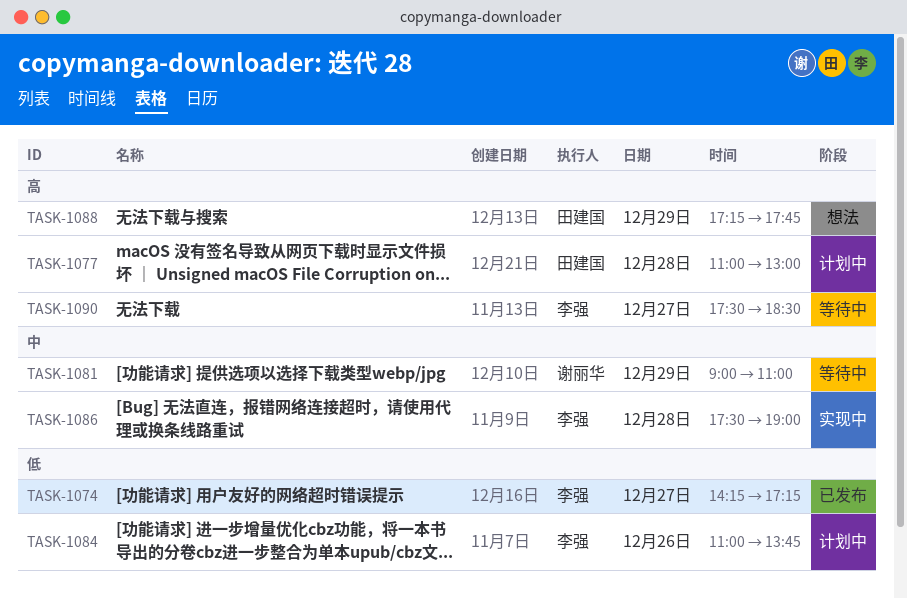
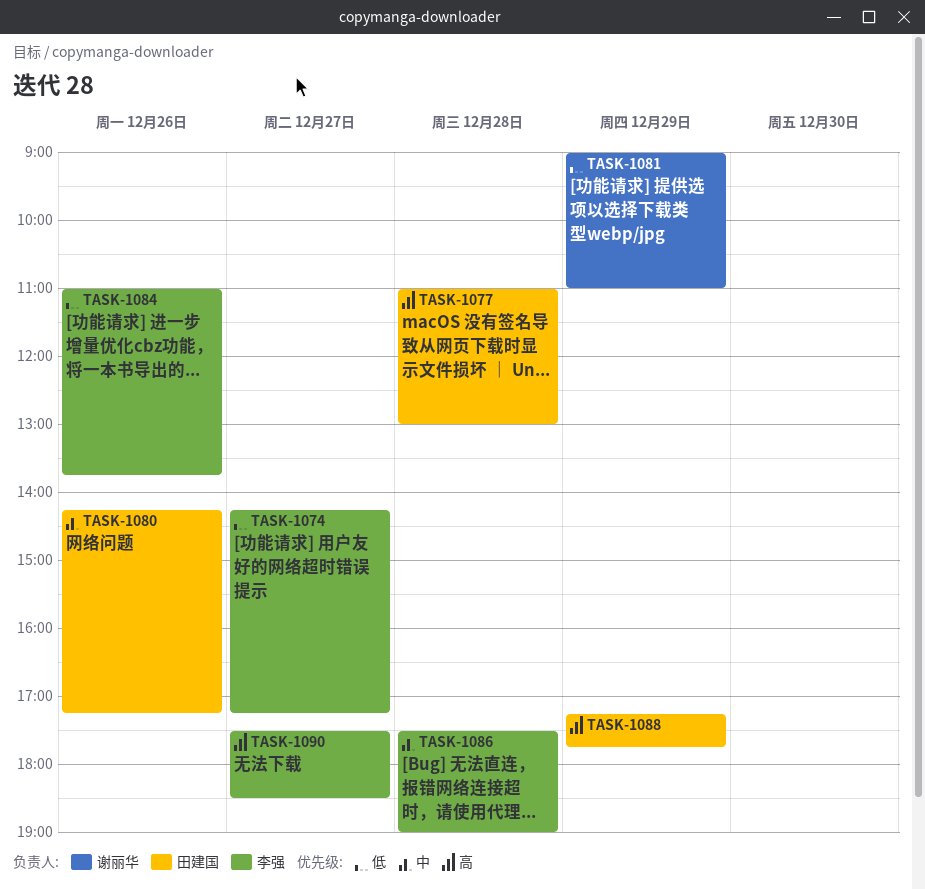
TASK-1080: none -> present
TASK-1081, priority: 中 -> 低

